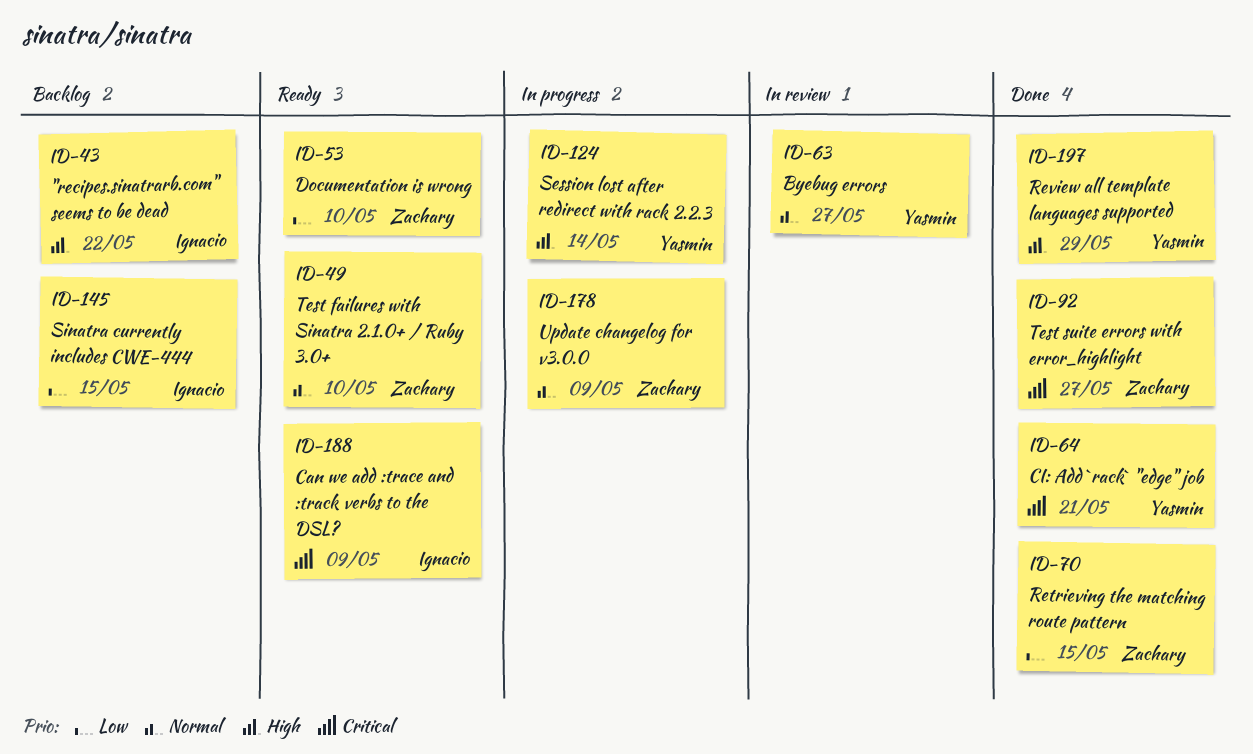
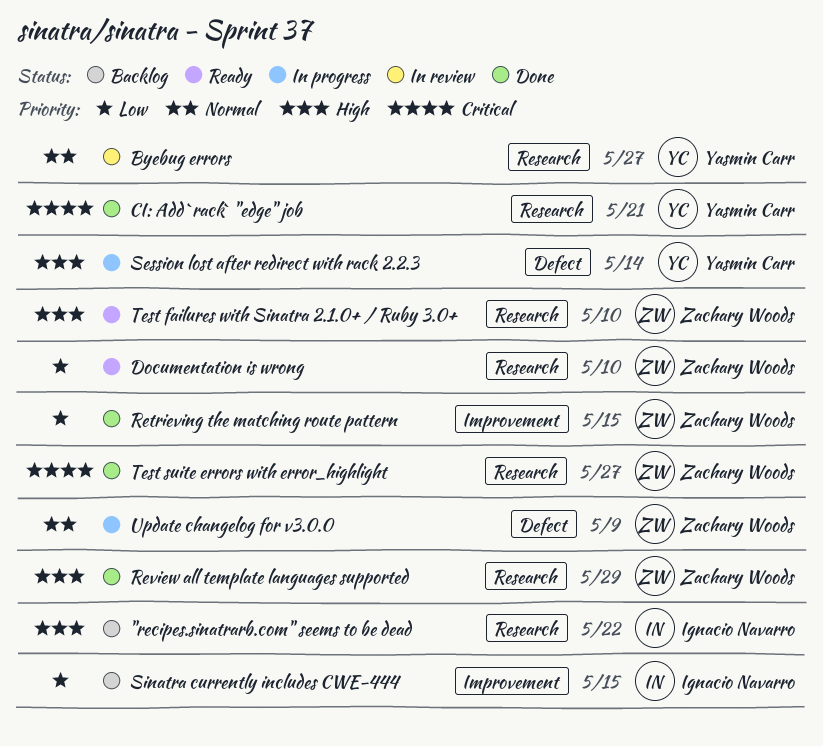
Can we add :trace and :track verbs to the DSL?: present -> none
Review all template languages supported, owner: Yasmin Carr -> Zachary Woods
Test failures with Sinatra 2.1.0+ / Ruby 3.0+, priority: Normal -> High

